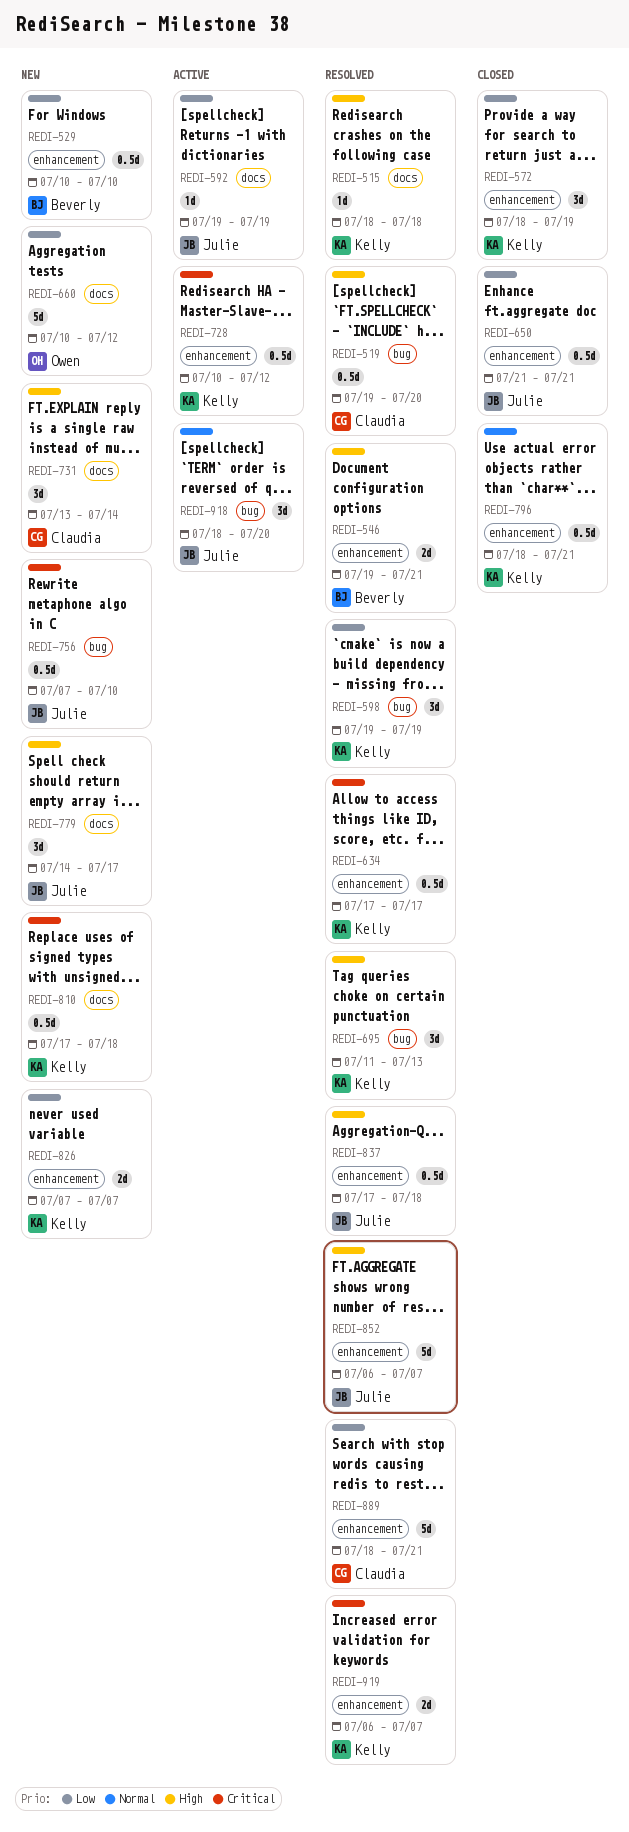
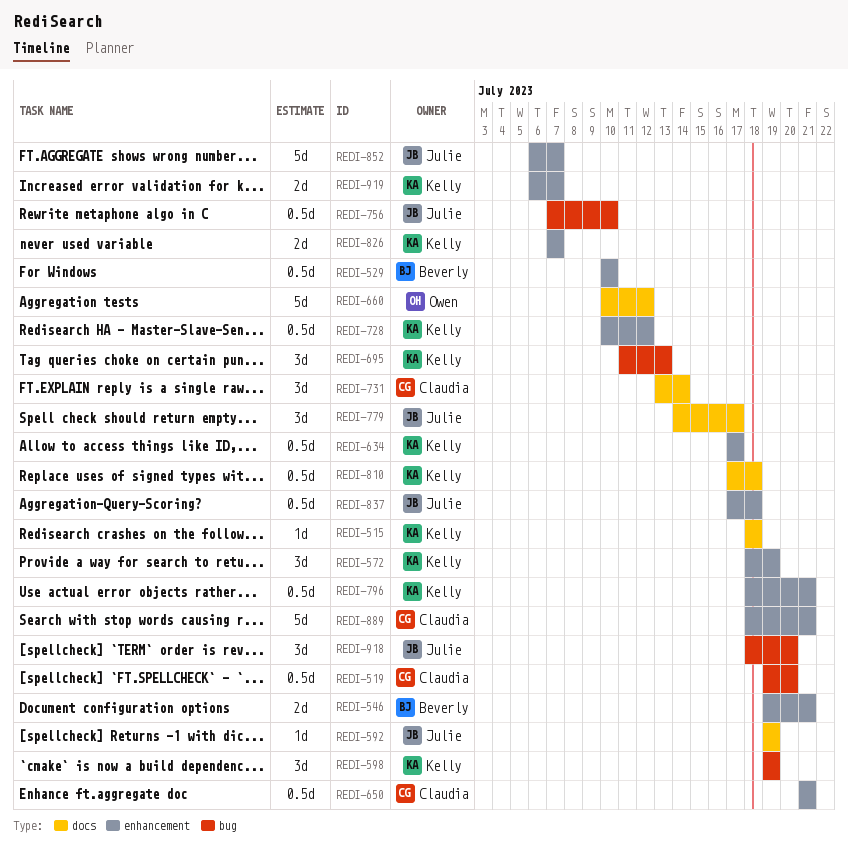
REDI-650, owner: Julie -> Claudia

